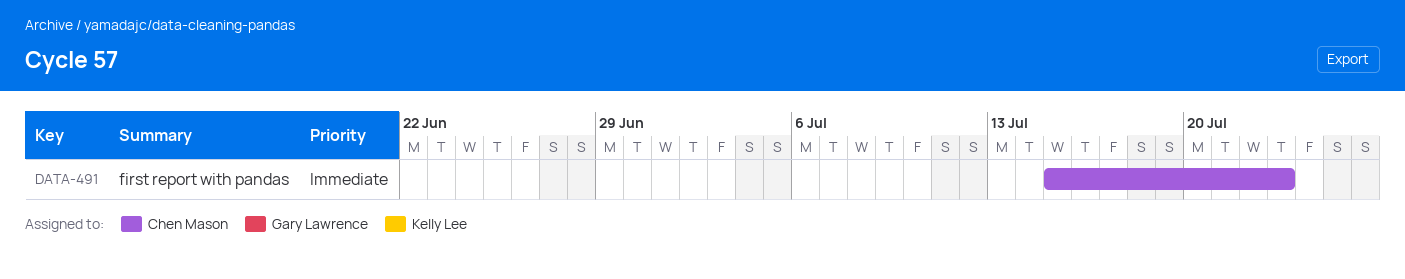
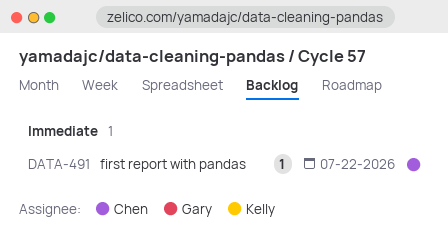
DATA-491, due: Jul 23 -> Jul 22

